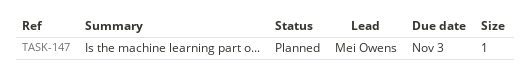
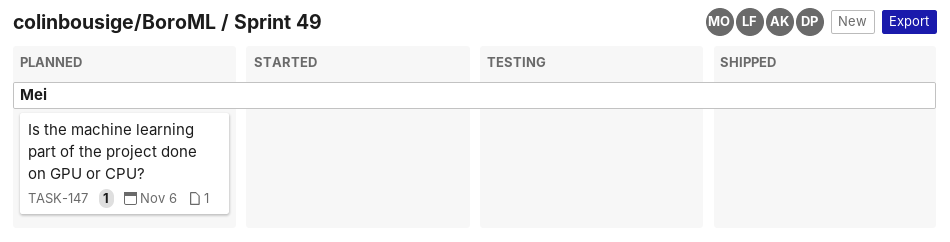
TASK-147, due: Nov 3 -> Nov 6

